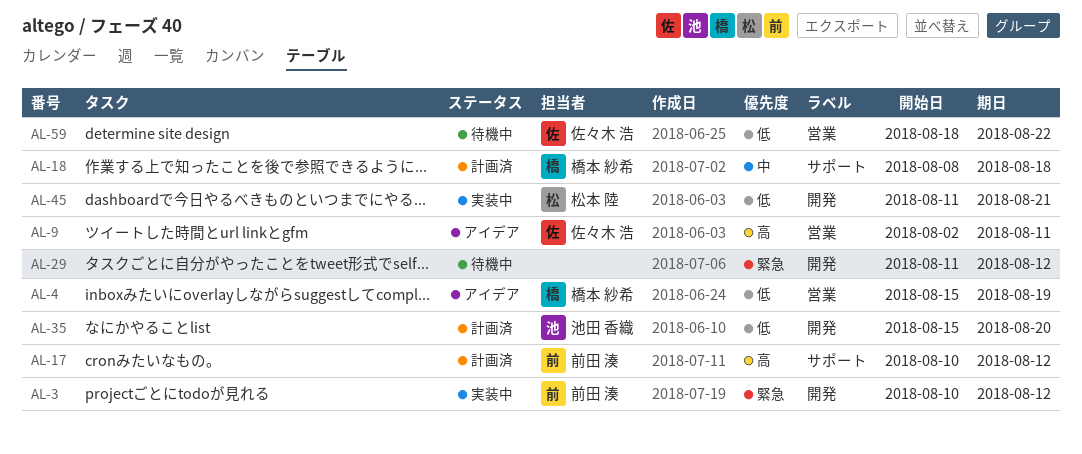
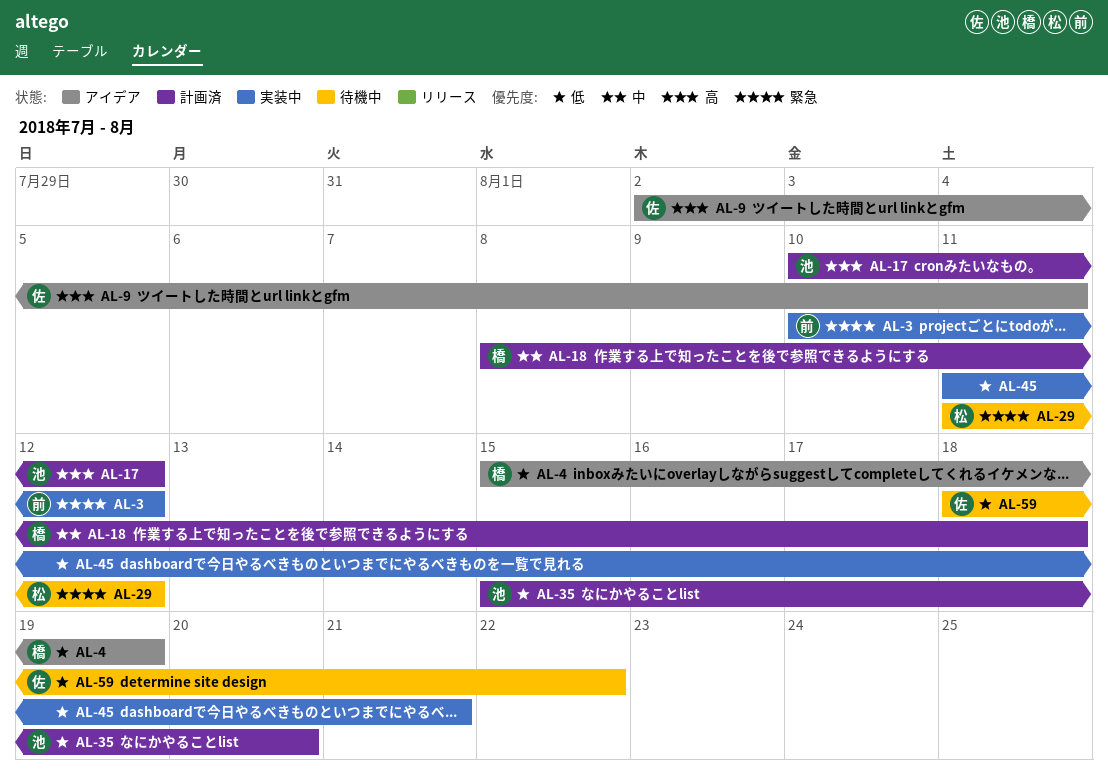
AL-17, owner: 前田 湊 -> 池田 香織
AL-29, owner: none -> 松本 陸
AL-45, owner: 松本 陸 -> none

